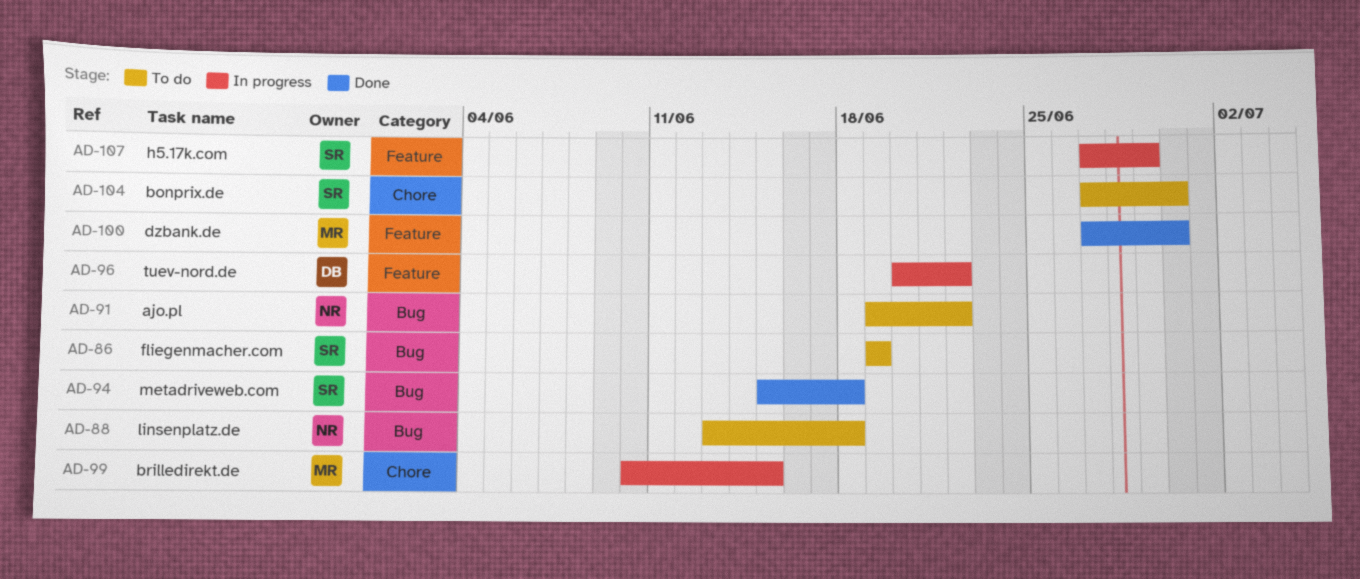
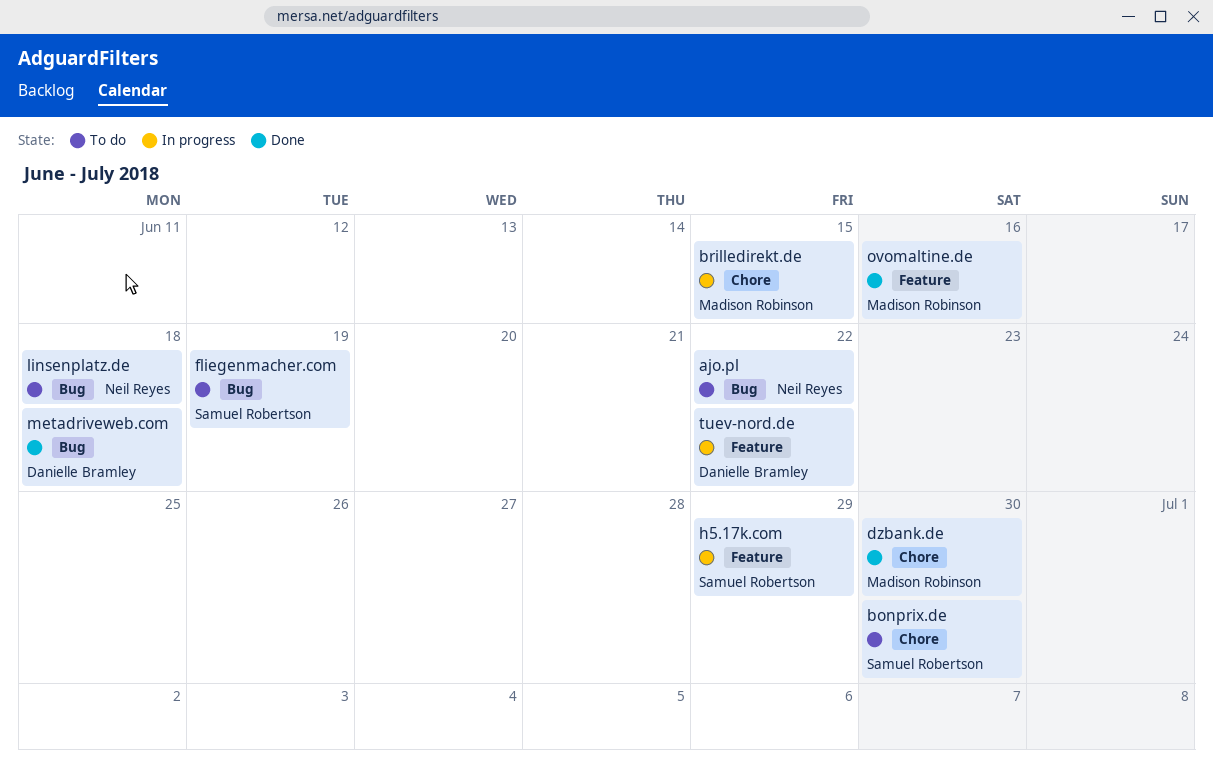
dzbank.de, label: Feature -> Chore
metadriveweb.com, owner: Samuel Robertson -> Danielle Bramley
ovomaltine.de: none -> present

